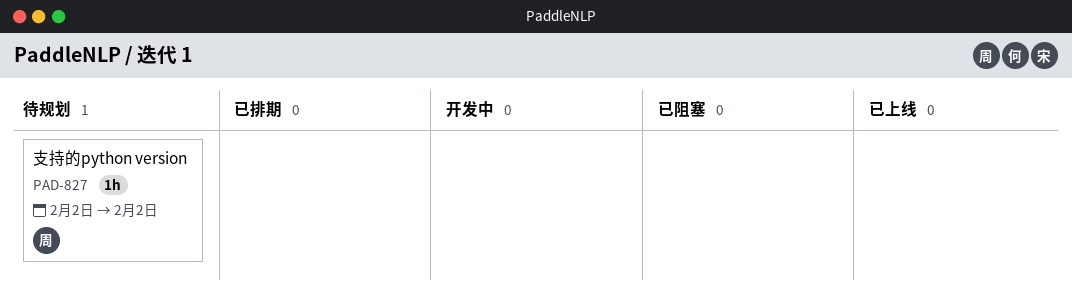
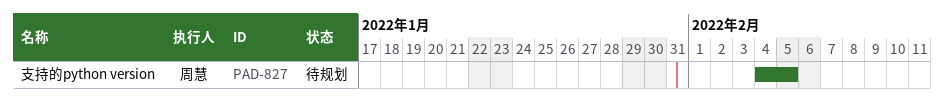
PAD-827, start: Feb 2 -> Feb 4
PAD-827, due: Feb 2 -> Feb 5

